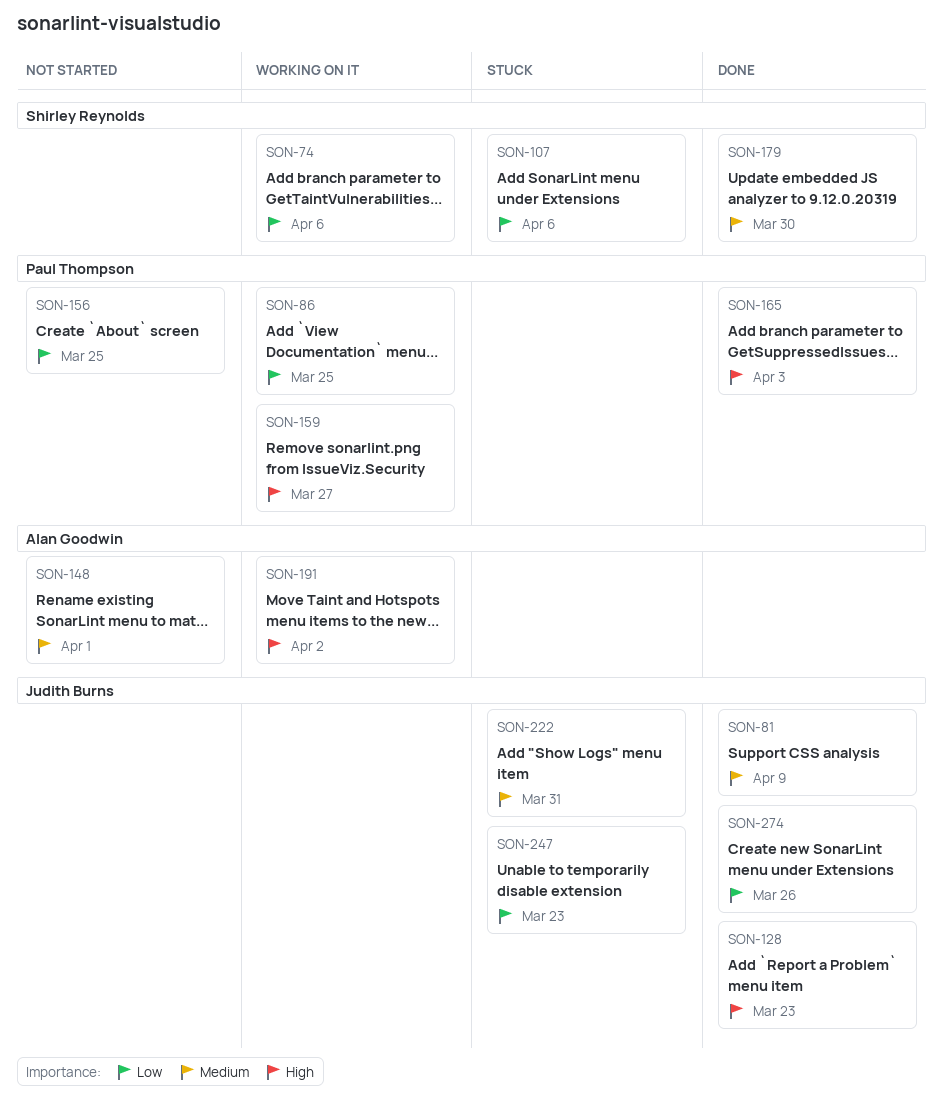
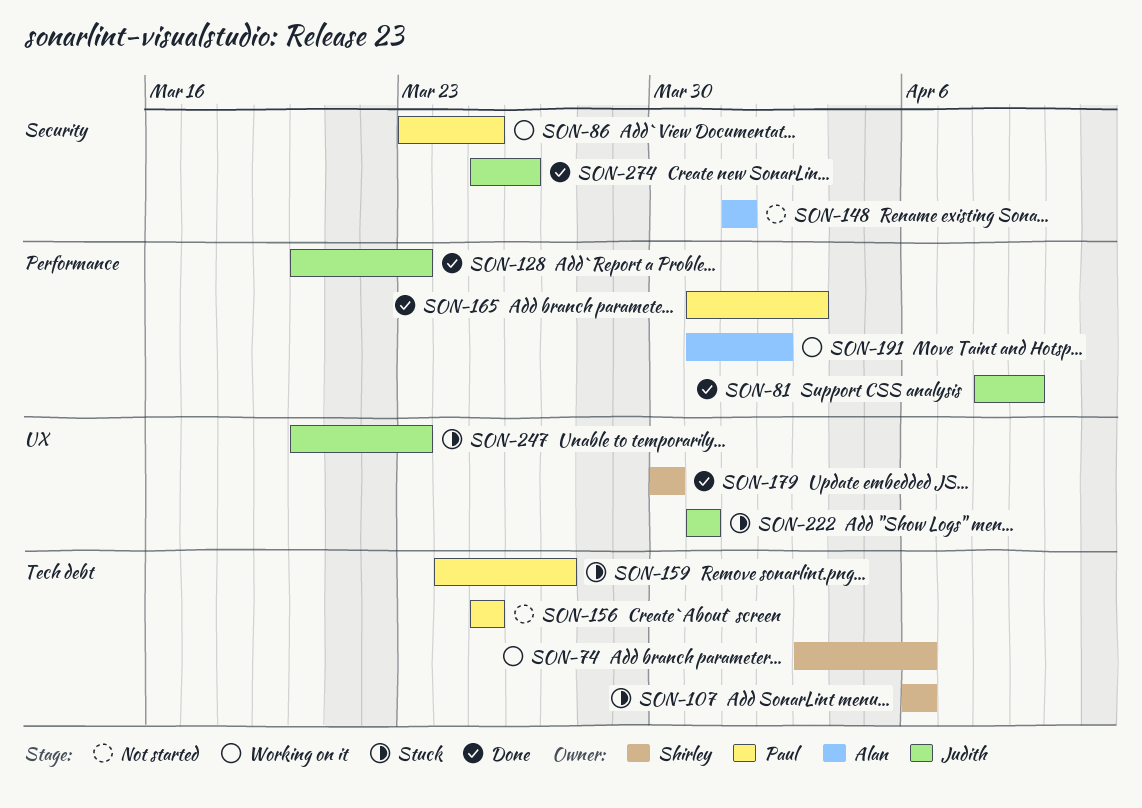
SON-159, status: Working on it -> Stuck

